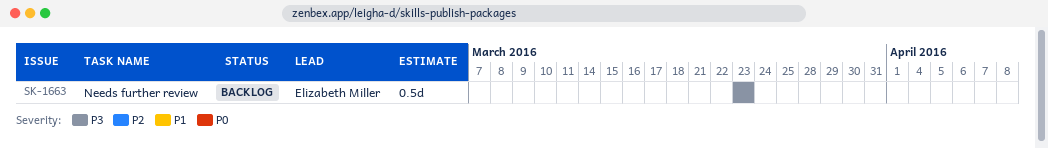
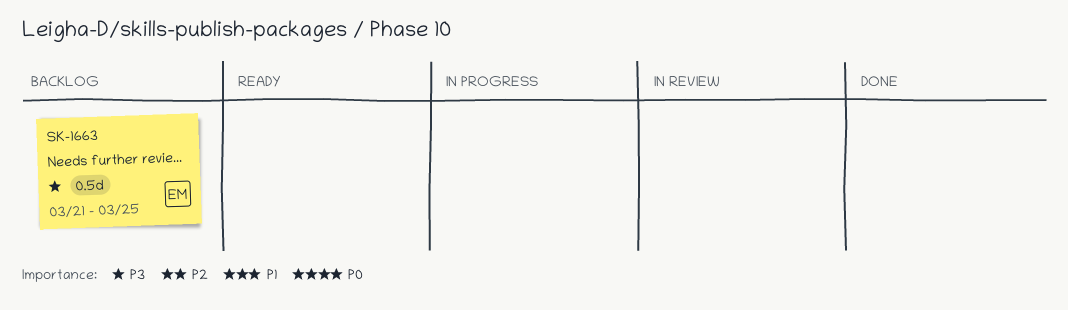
SK-1663, start: Mar 23 -> Mar 21
SK-1663, due: Mar 23 -> Mar 25

